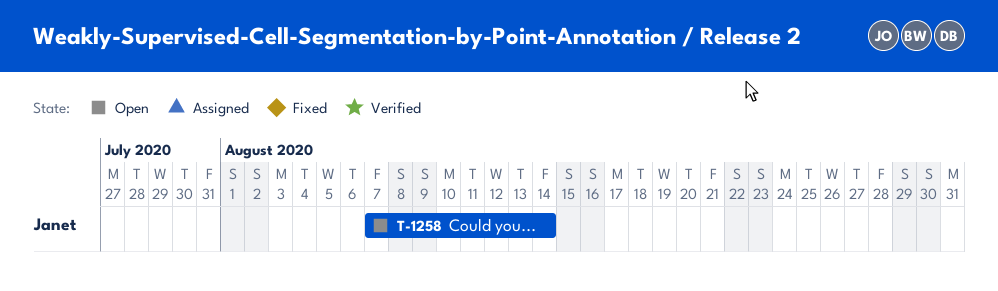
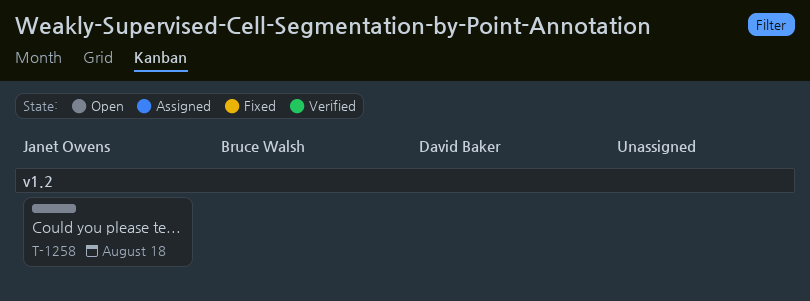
T-1258, due: Aug 14 -> Aug 18

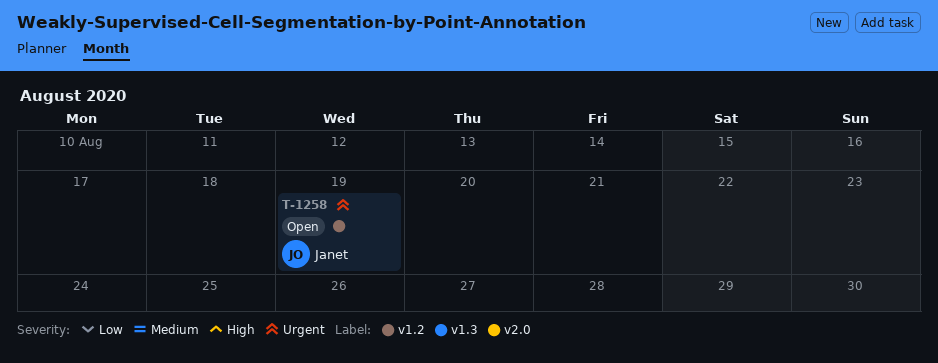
T-1258, due: Aug 18 -> Aug 19

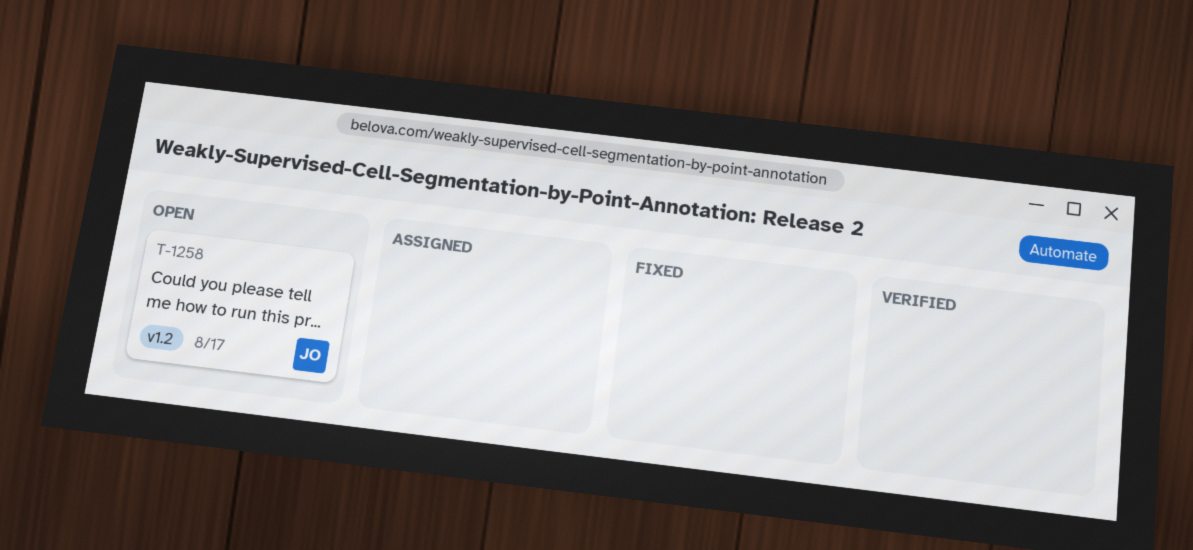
T-1258, due: Aug 19 -> Aug 17

